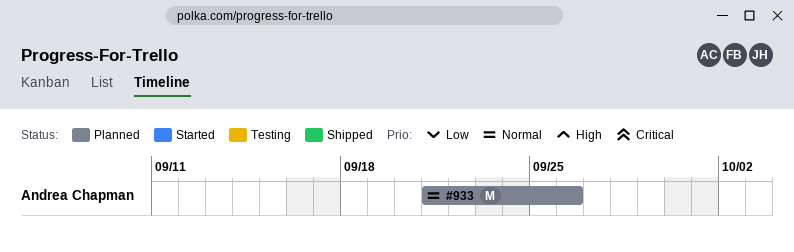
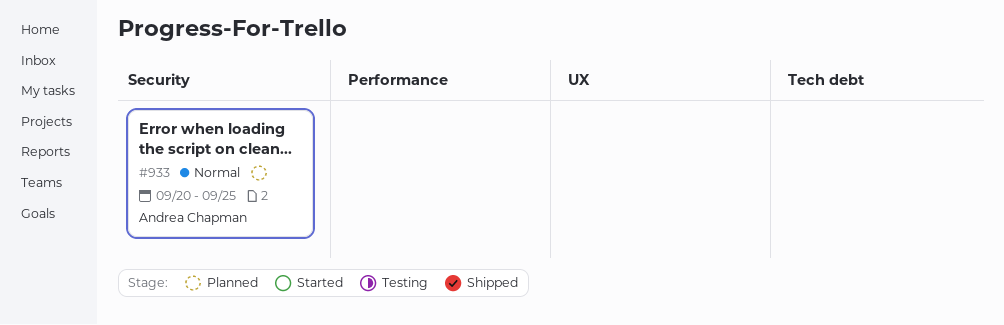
#933, start: Sep 21 -> Sep 20
#933, due: Sep 26 -> Sep 25

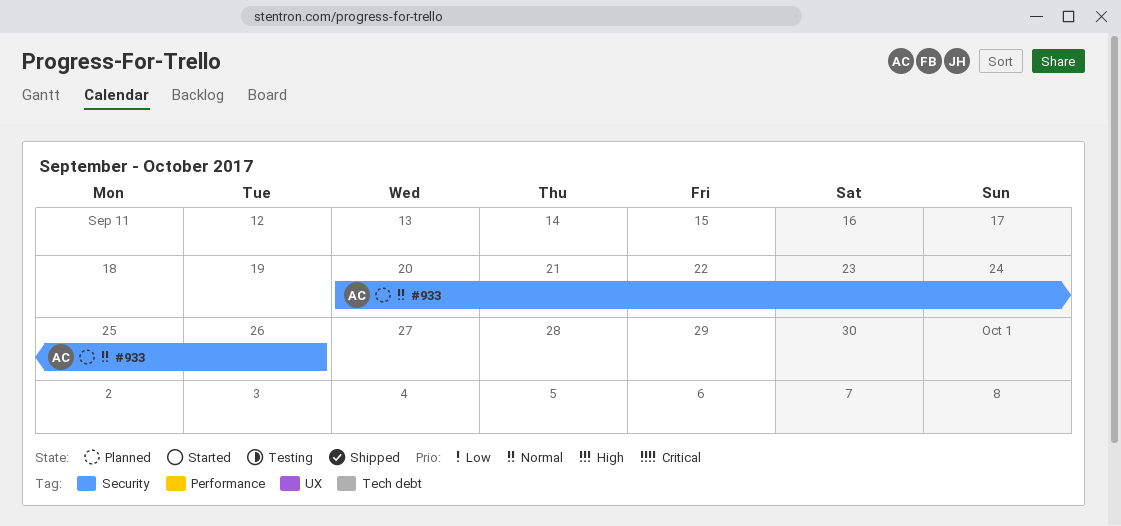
#933, due: Sep 25 -> Sep 26

